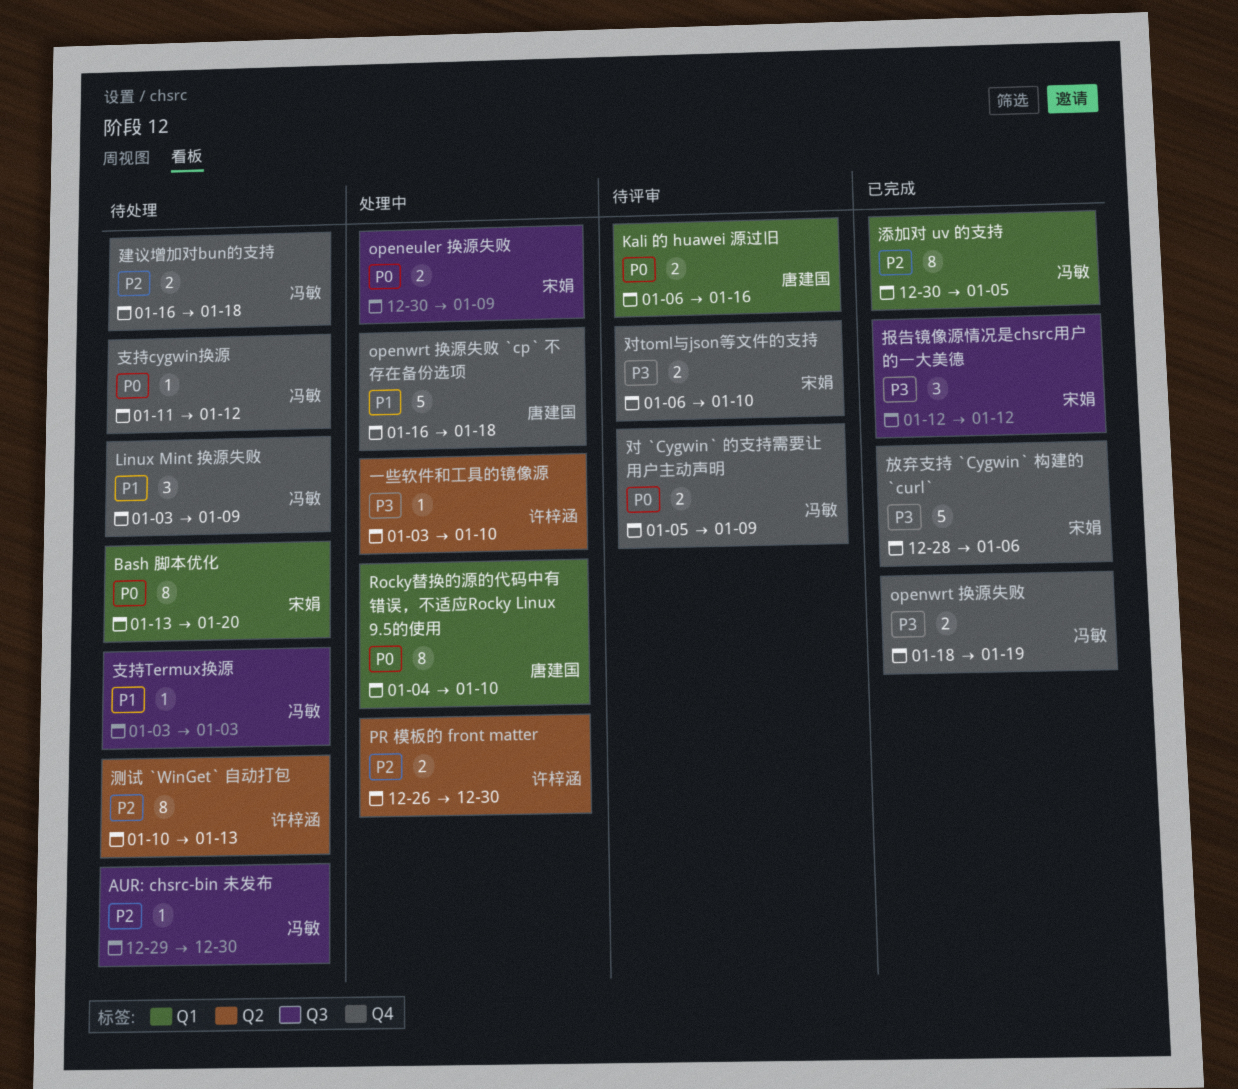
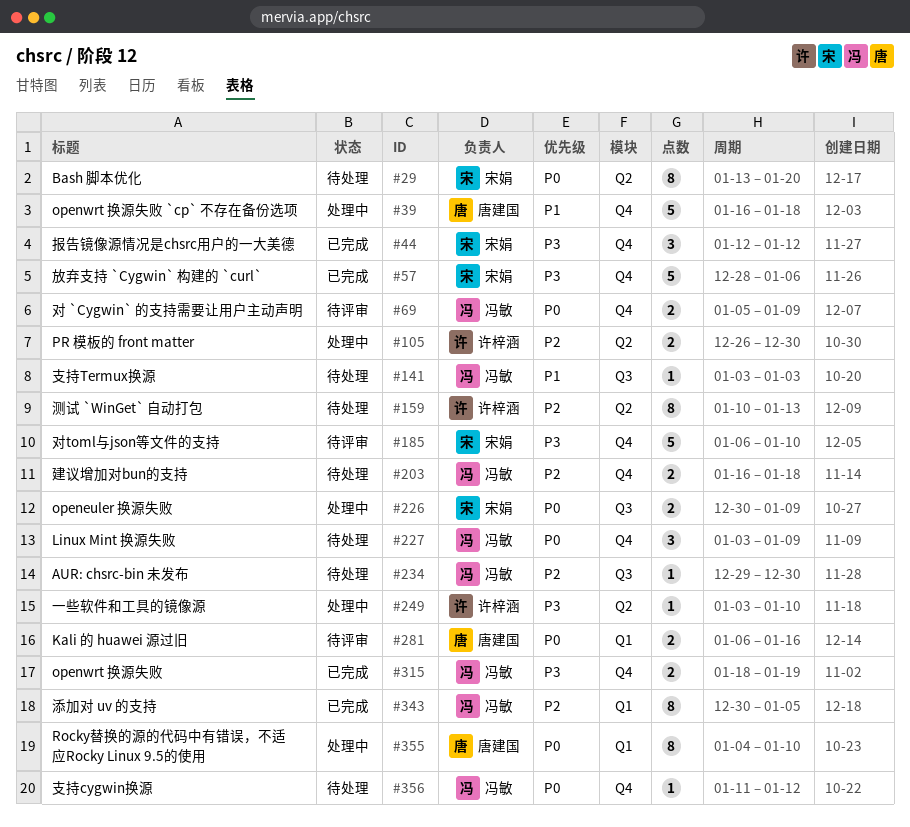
Bash 脚本优化, label: Q1 -> Q2
Linux Mint 换源失败, priority: P1 -> P0
对toml与json等文件的支持, estimate: 2 -> 5
报告镜像源情况是chsrc用户的一大美德, label: Q3 -> Q4

